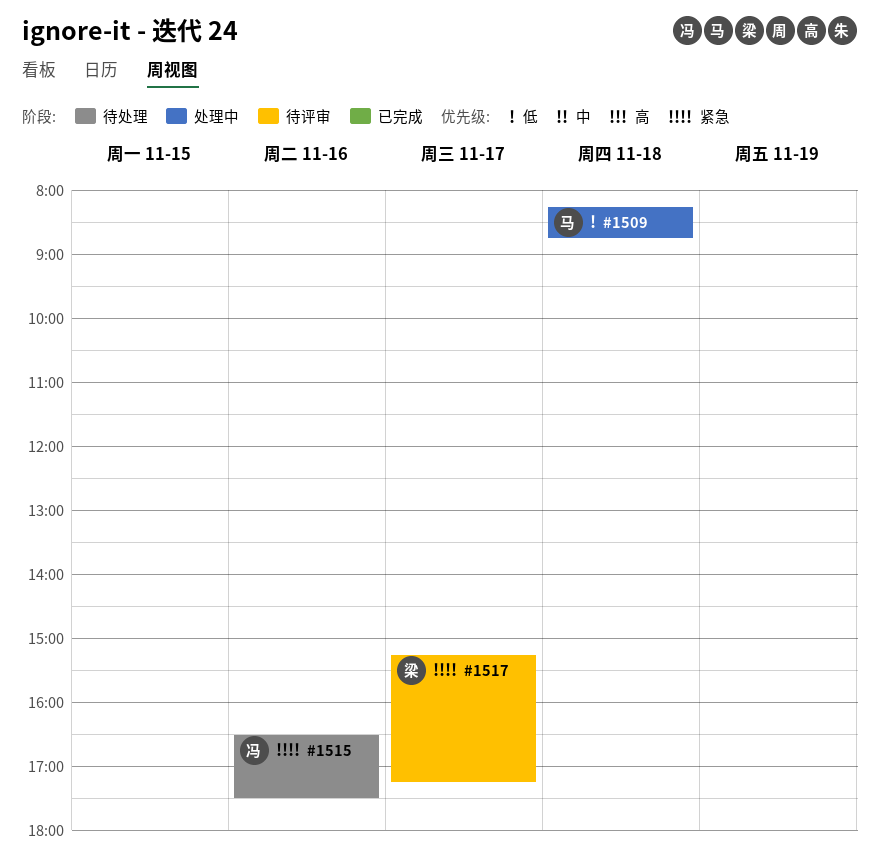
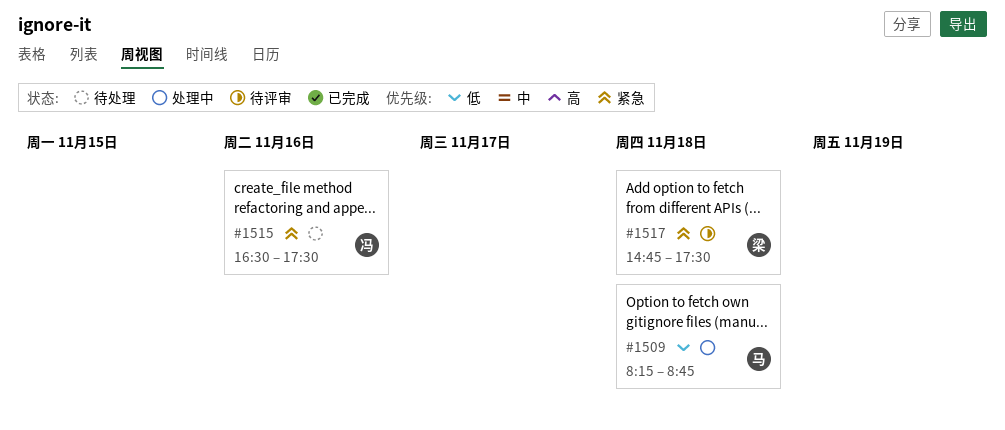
#1517, day: Nov 17 -> Nov 18
#1517, begins: 15:15 -> 14:45
#1517, ends: 17:15 -> 17:30

